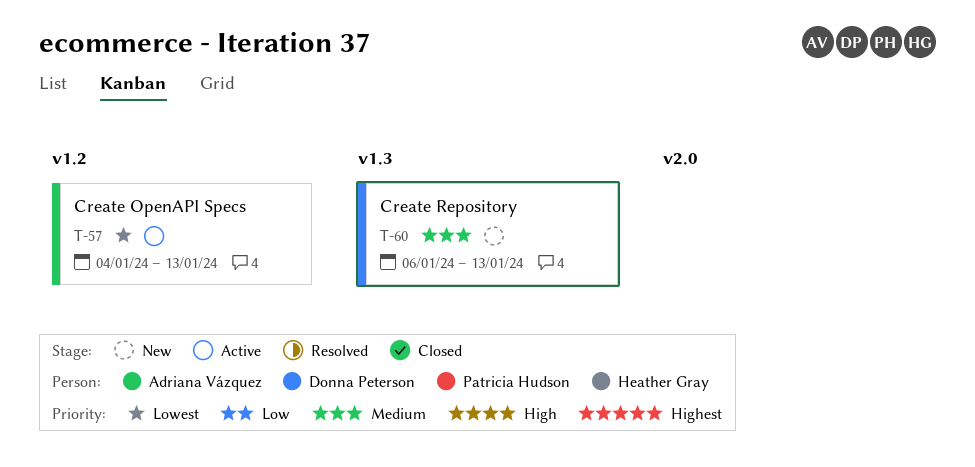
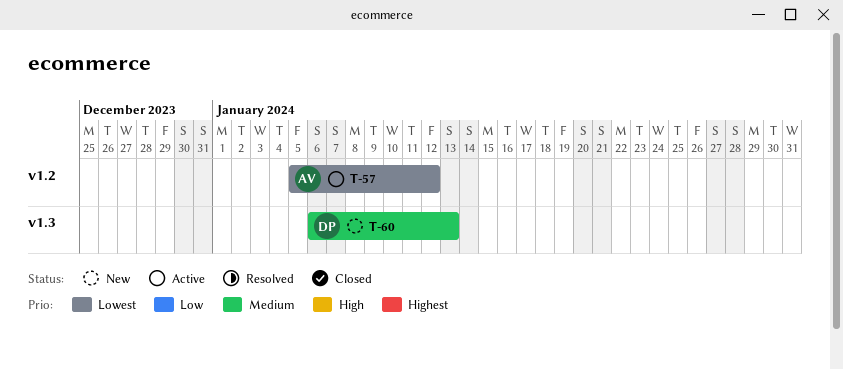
T-57, start: Jan 4 -> Jan 5
T-57, due: Jan 13 -> Jan 12

